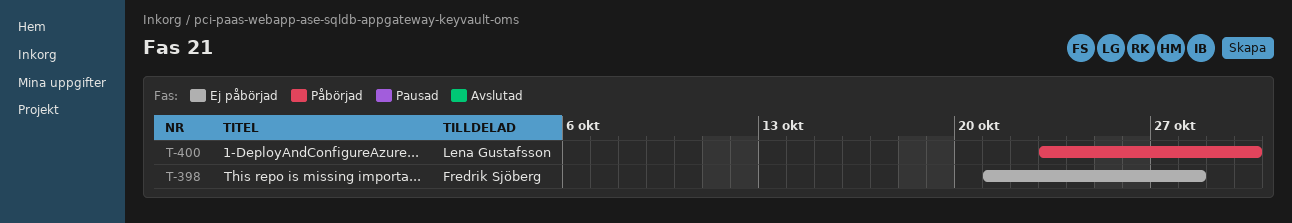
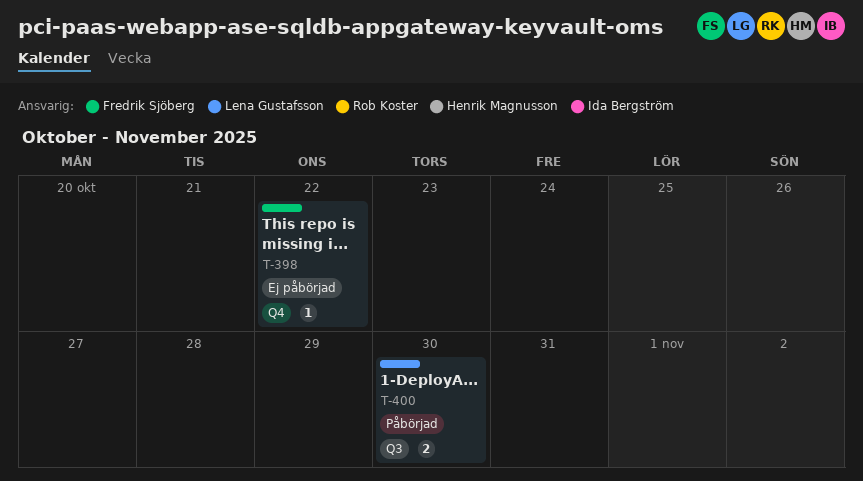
T-398, due: Oct 28 -> Oct 22

